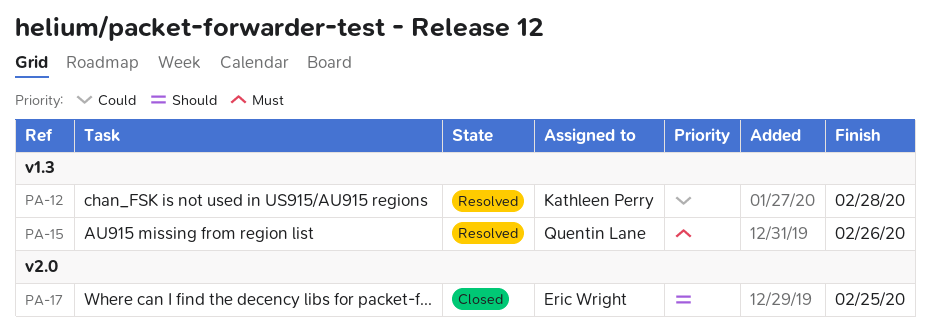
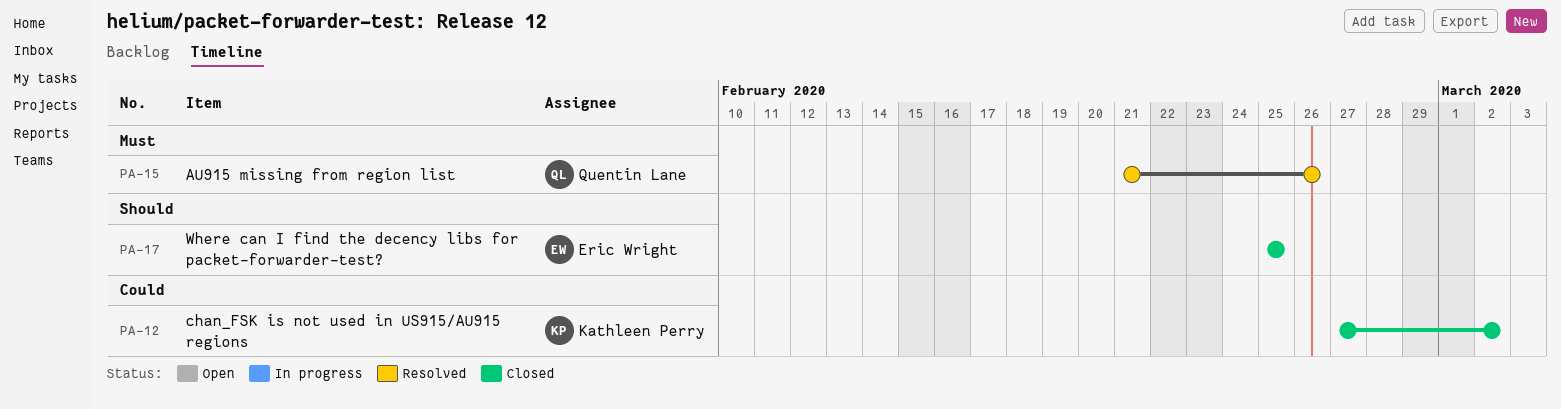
PA-12, status: Resolved -> Closed
PA-12, due: Feb 28 -> Mar 2

